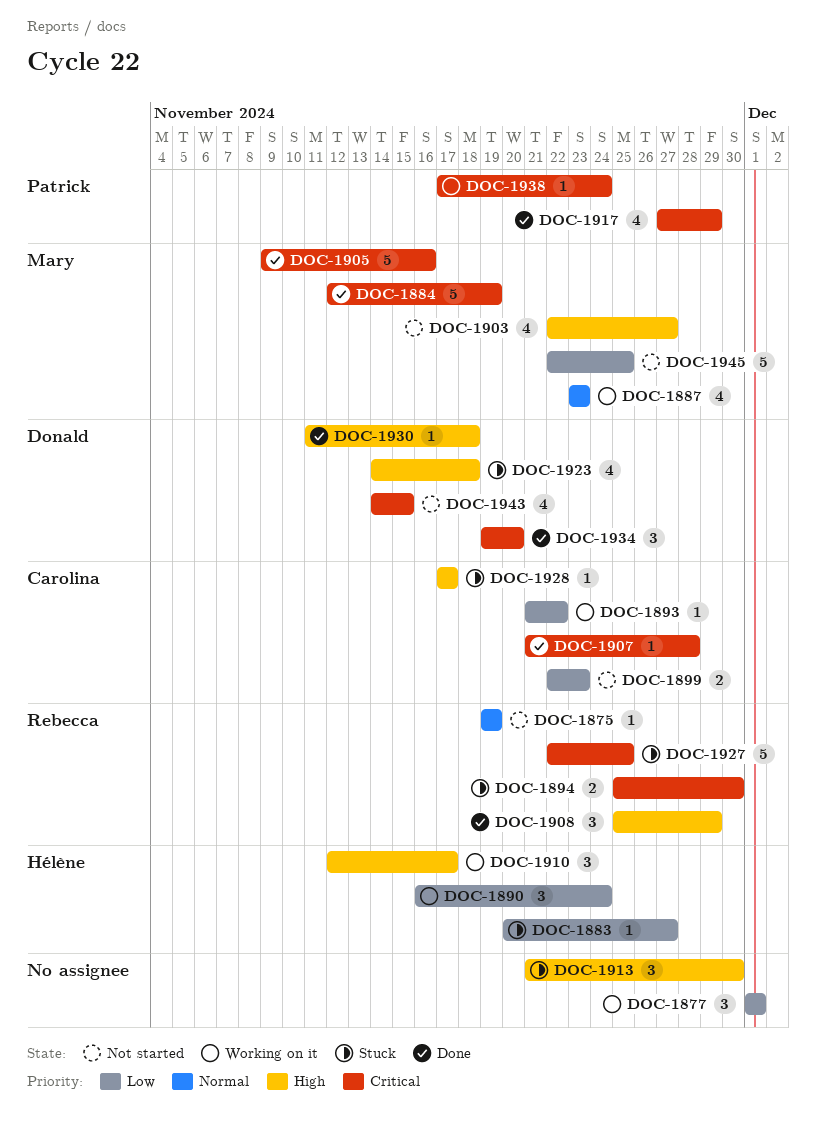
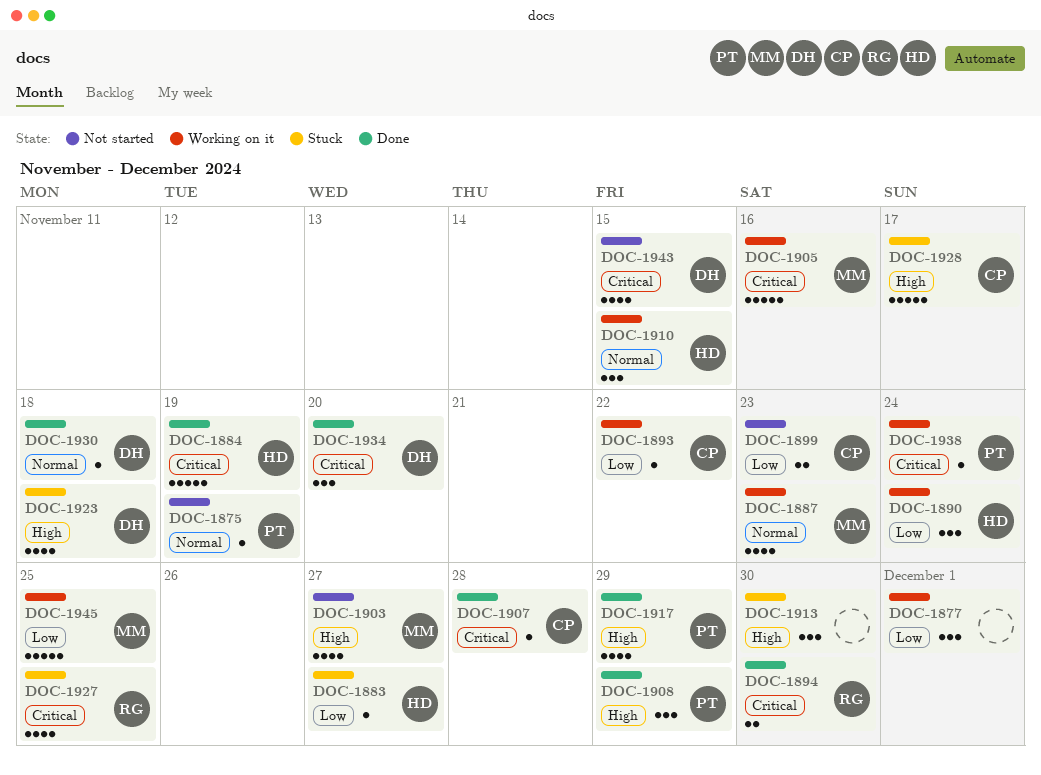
DOC-1875, owner: Rebecca -> Patrick
DOC-1884, owner: Mary -> Hélène
DOC-1894, status: Stuck -> Done
DOC-1905, status: Done -> Working on it
DOC-1908, owner: Rebecca -> Patrick
DOC-1910, priority: High -> Normal
DOC-1910, due: Nov 17 -> Nov 15
DOC-1917, priority: Critical -> High
DOC-1927, estimate: 5 -> 4
DOC-1928, estimate: 1 -> 5
DOC-1930, priority: High -> Normal
DOC-1945, status: Not started -> Working on it

